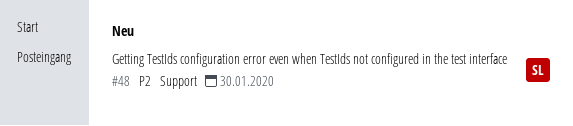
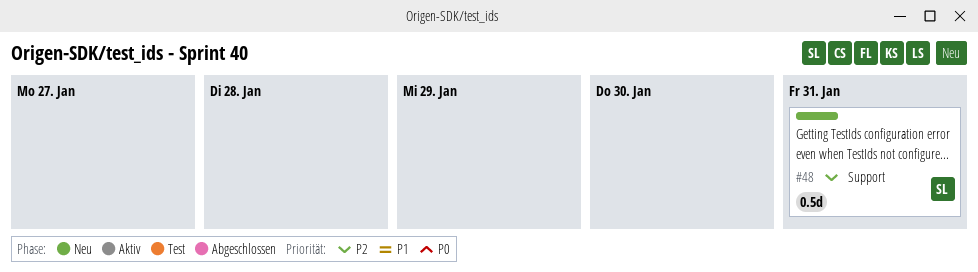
#48, due: Jan 30 -> Jan 31

